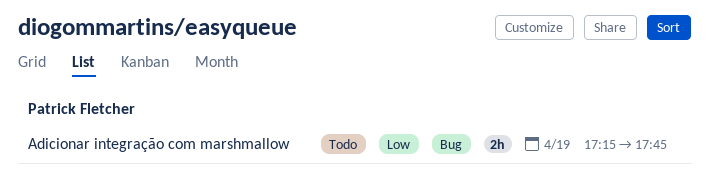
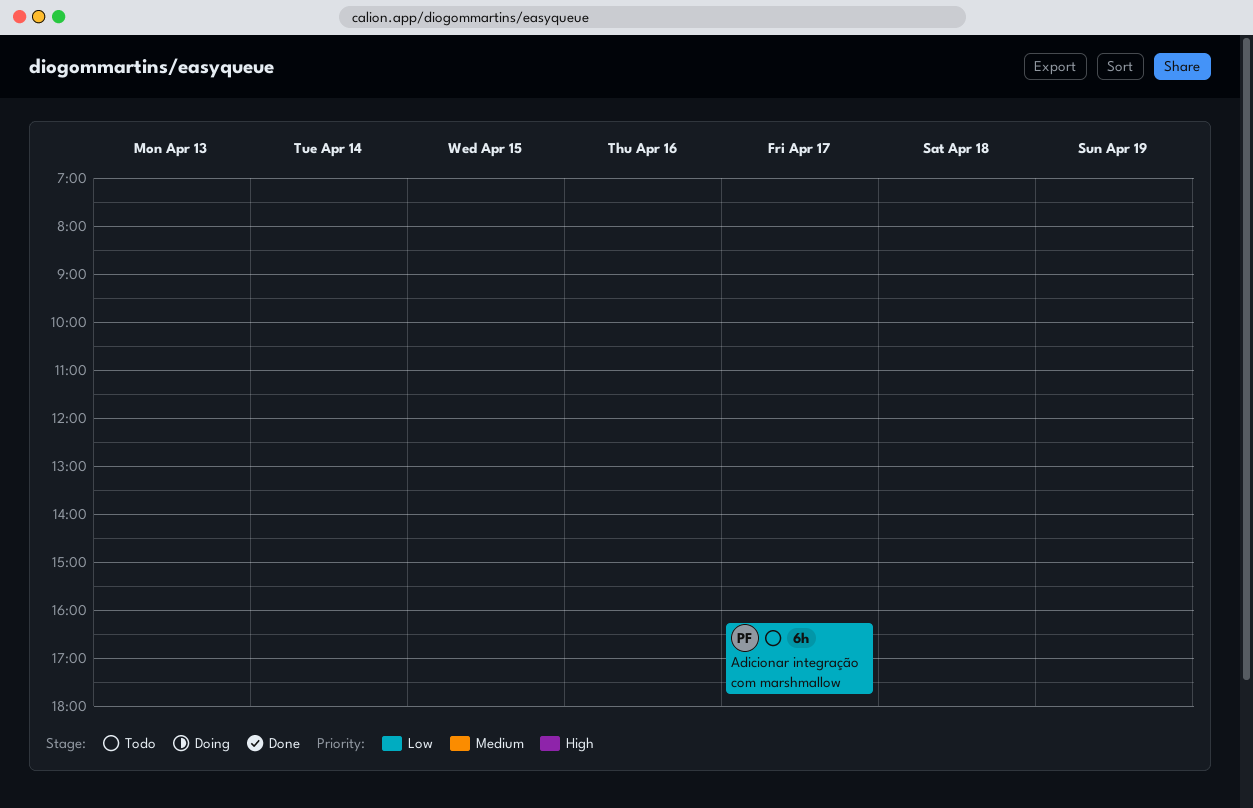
Adicionar integração com marshmallow, estimate: 2h -> 6h
Adicionar integração com marshmallow, day: Apr 19 -> Apr 17
Adicionar integração com marshmallow, begins: 17:15 -> 16:15

